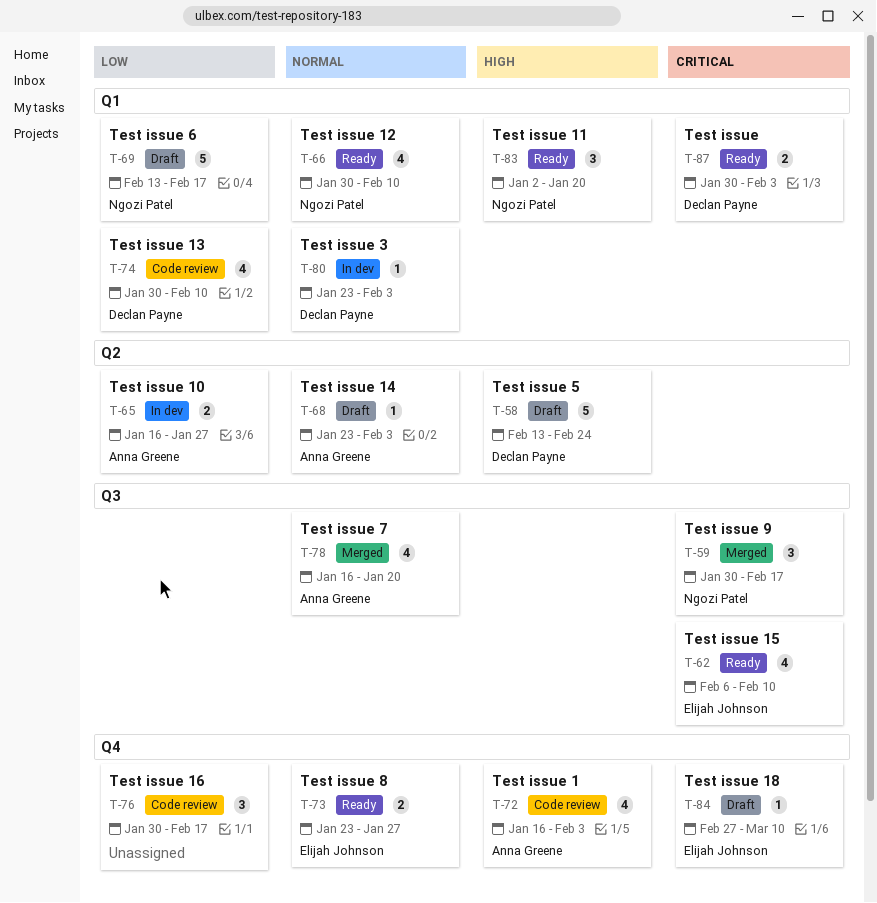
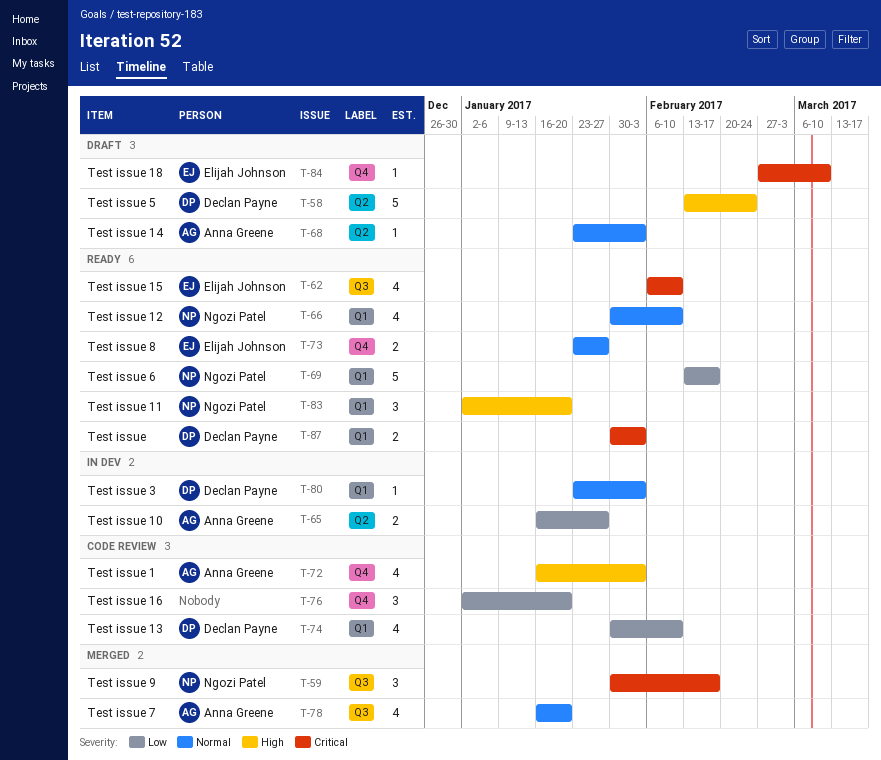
T-69, status: Draft -> Ready
T-76, start: Jan 30 -> Jan 2
T-76, due: Feb 17 -> Jan 20

